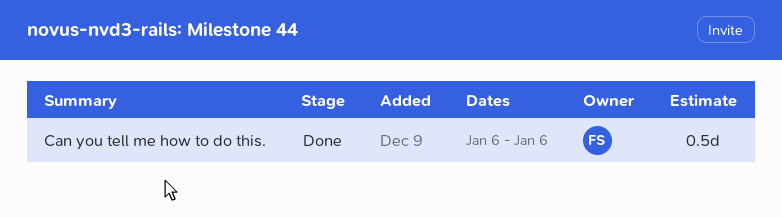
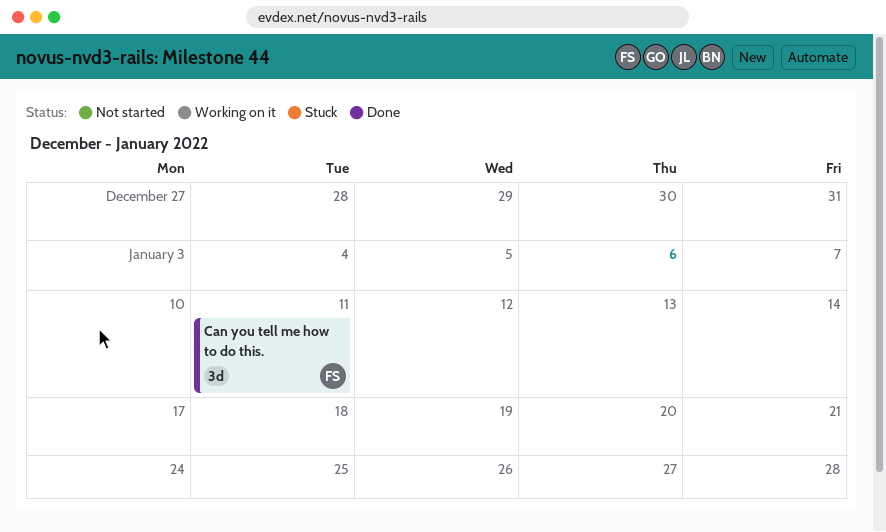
Can you tell me how to do this., estimate: 0.5d -> 3d
Can you tell me how to do this., due: Jan 6 -> Jan 11

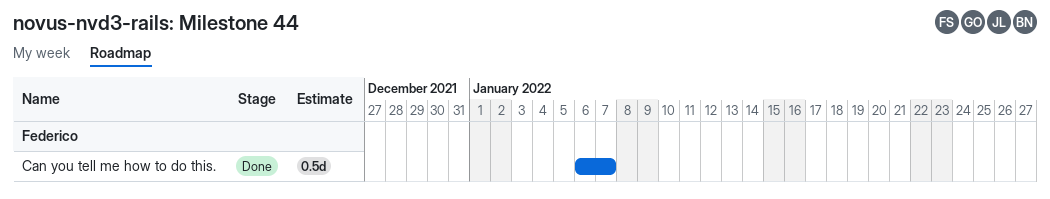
Can you tell me how to do this., estimate: 3d -> 0.5d
Can you tell me how to do this., due: Jan 11 -> Jan 7

